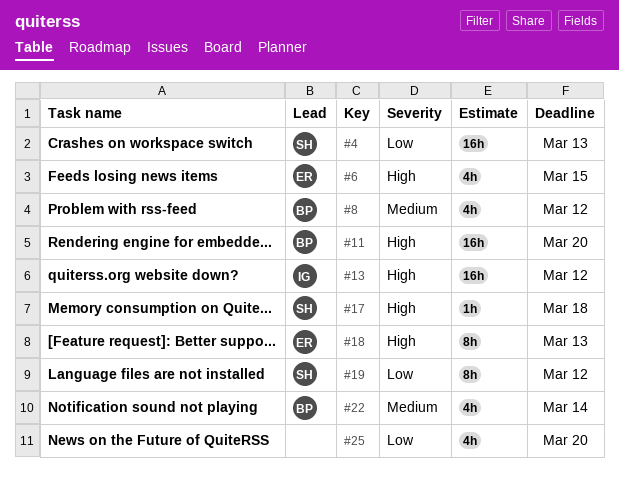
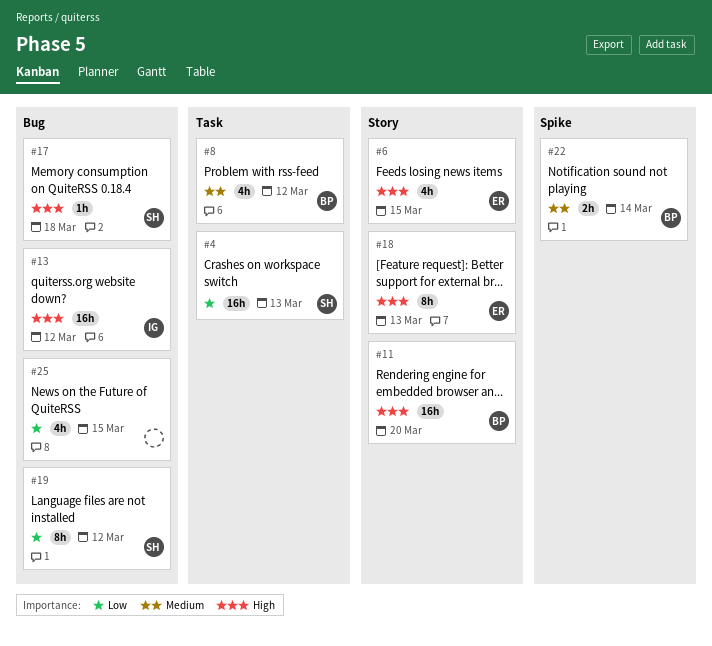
#22, estimate: 4h -> 2h
#25, due: Mar 20 -> Mar 15

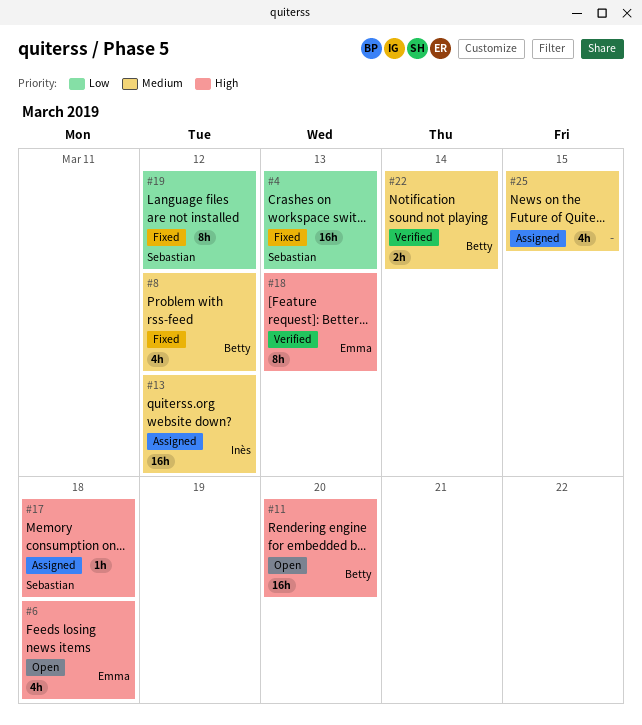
#6, due: Mar 15 -> Mar 18
#13, priority: High -> Medium
#25, priority: Low -> Medium

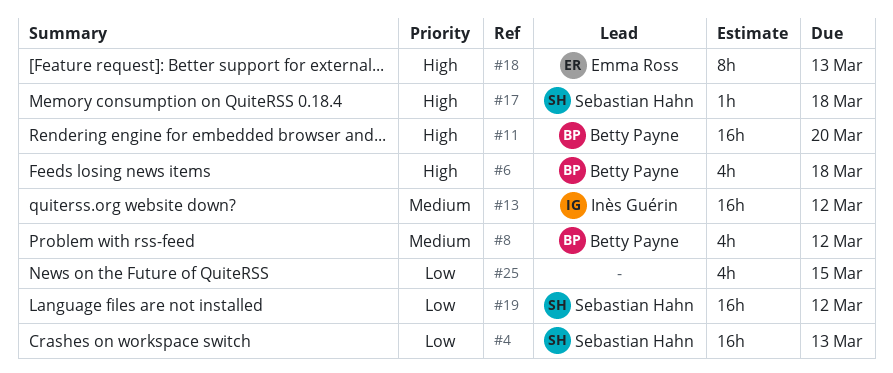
#6, owner: Emma Ross -> Betty Payne
#19, estimate: 8h -> 16h
#22: present -> none
#25, priority: Medium -> Low

